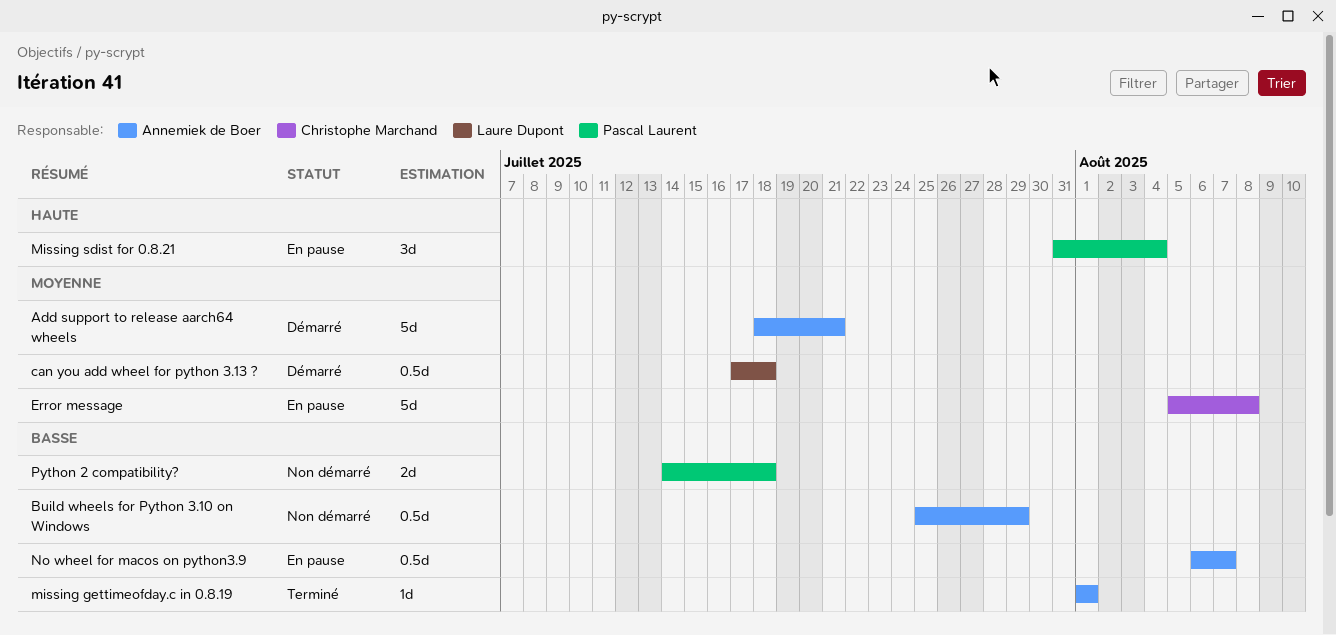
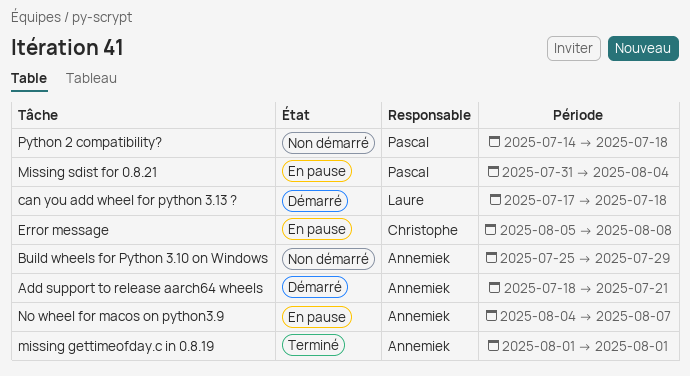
No wheel for macos on python3.9, start: Aug 6 -> Aug 4

